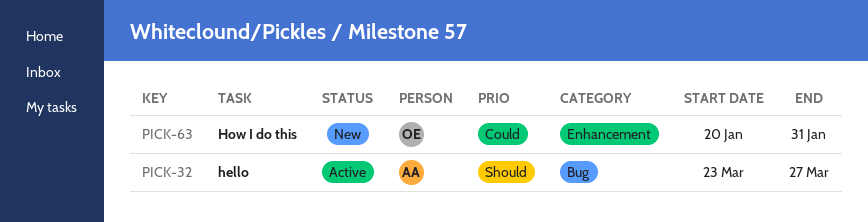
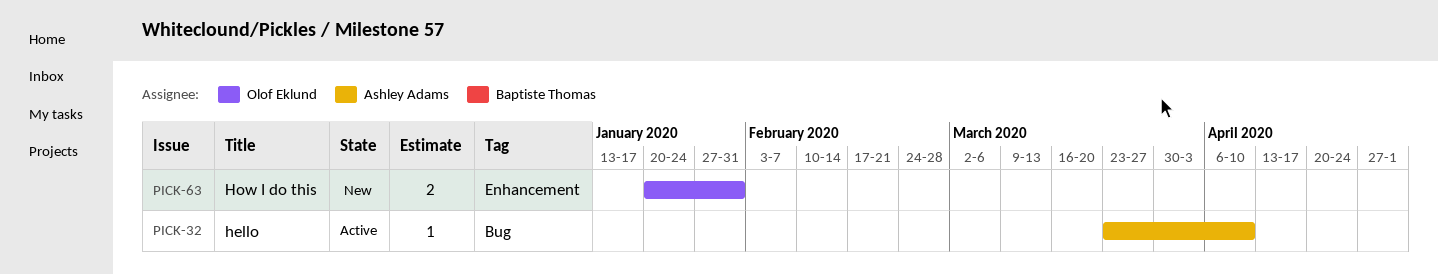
PICK-32, due: Mar 27 -> Apr 10

